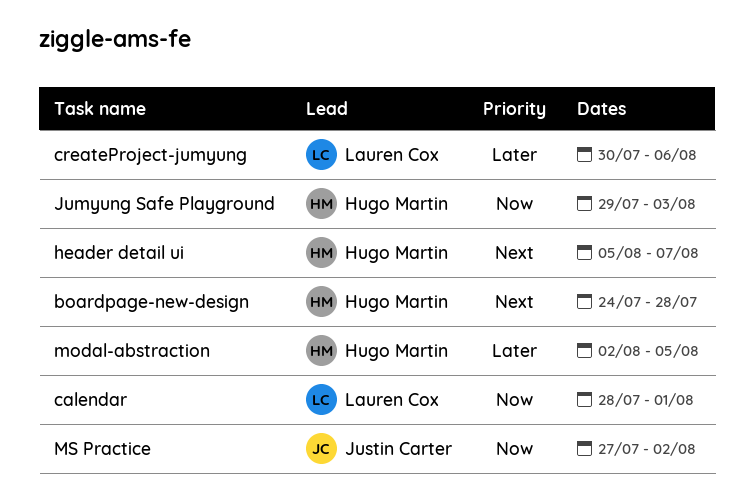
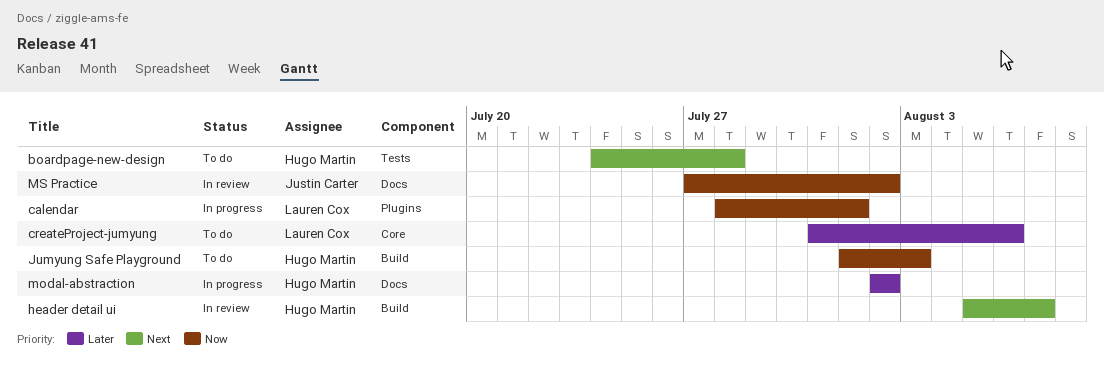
createProject-jumyung, start: Jul 30 -> Jul 31
Jumyung Safe Playground, start: Jul 29 -> Aug 1
modal-abstraction, due: Aug 5 -> Aug 2

